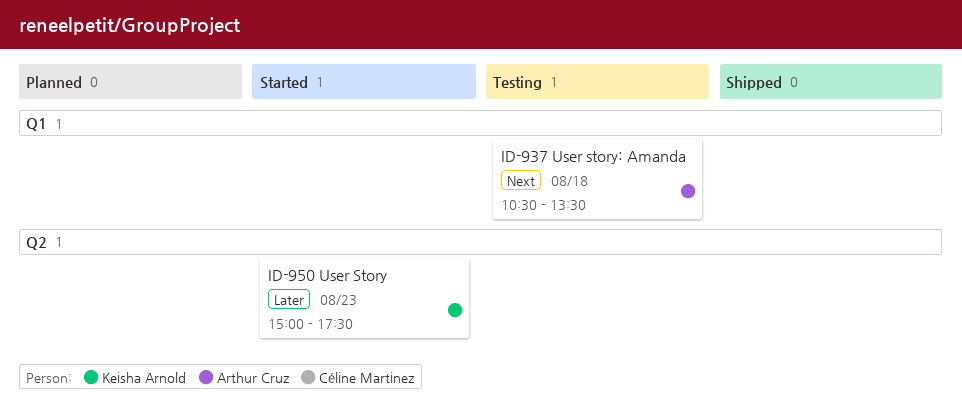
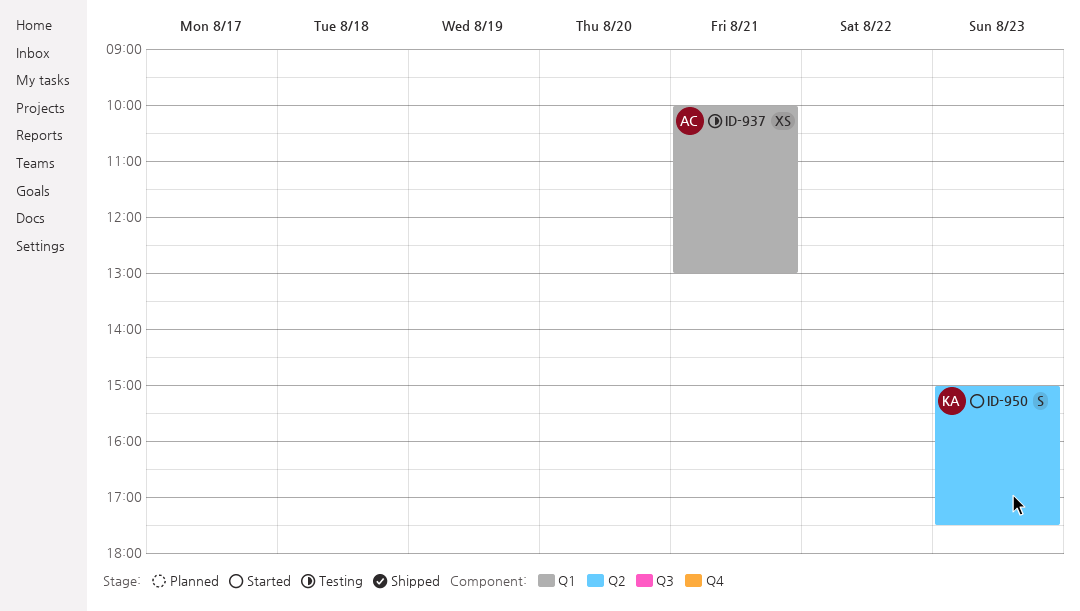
ID-937, day: Aug 18 -> Aug 21
ID-937, begins: 10:30 -> 10:00
ID-937, ends: 13:30 -> 13:00

